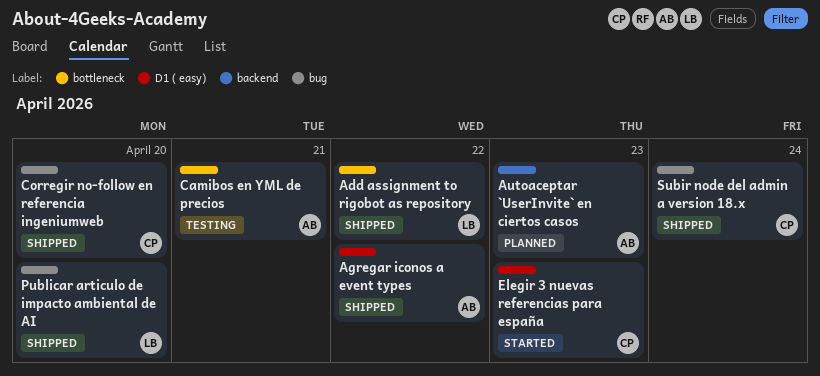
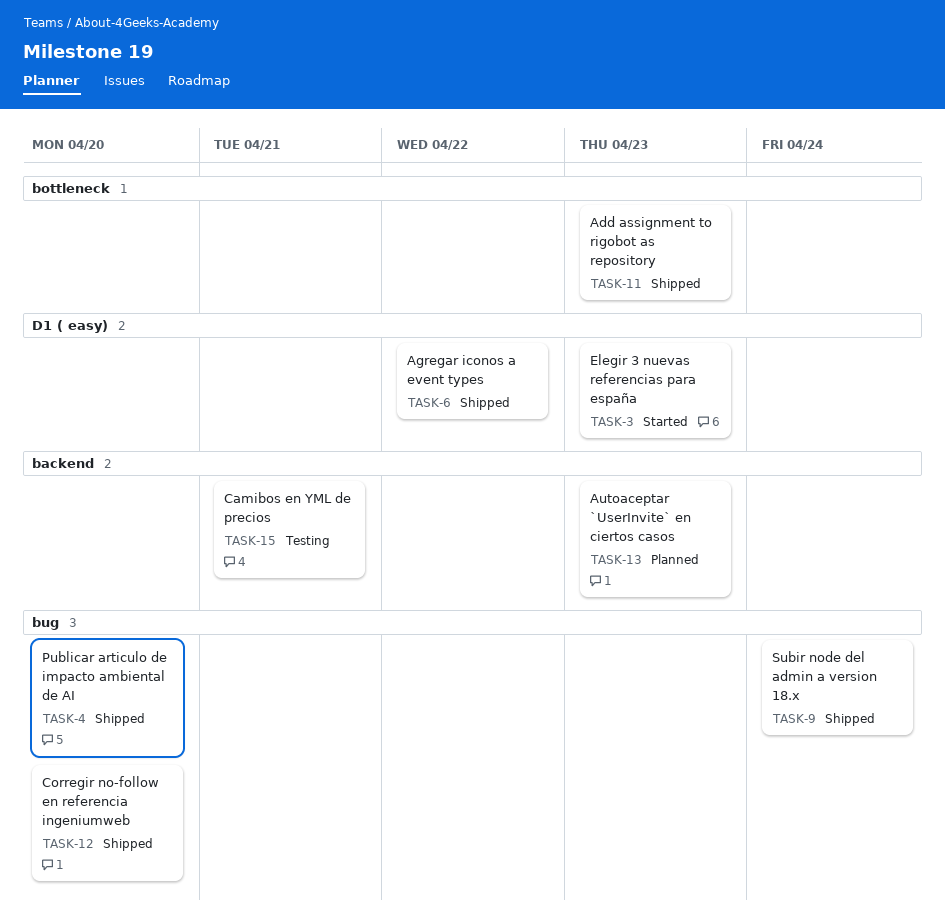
Add assignment to rigobot as repository, due: Apr 22 -> Apr 23
Camibos en YML de precios, label: bottleneck -> backend

